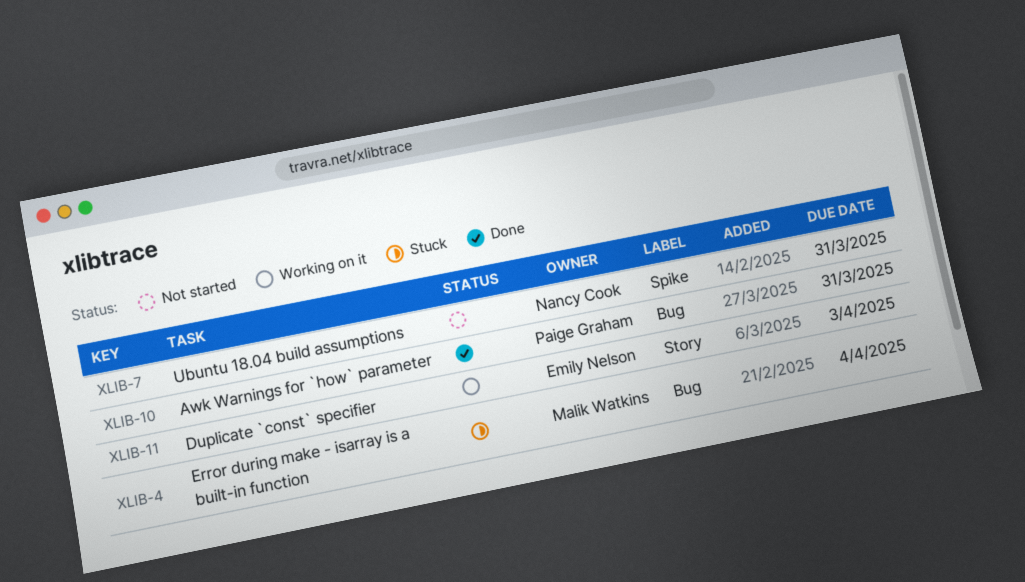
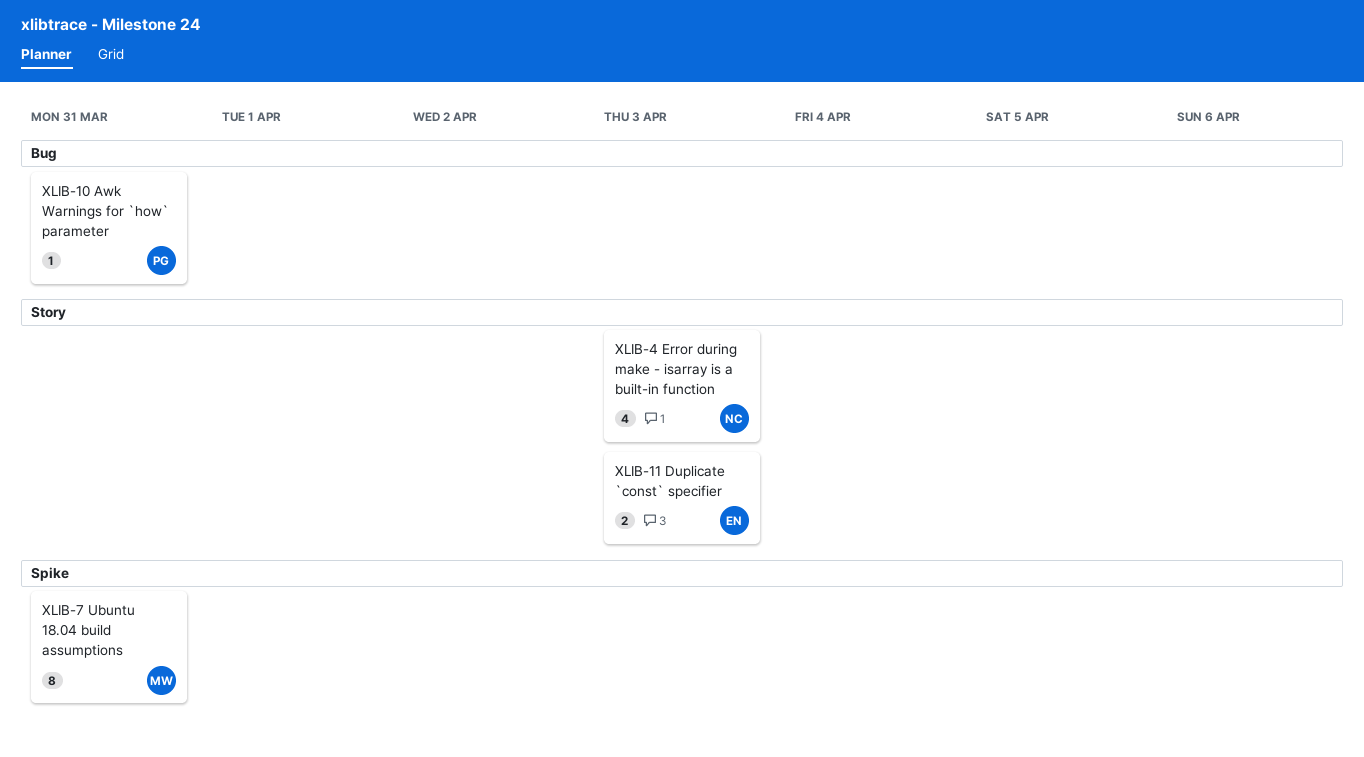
XLIB-4, owner: Malik Watkins -> Nancy Cook
XLIB-4, label: Bug -> Story
XLIB-4, due: Apr 4 -> Apr 3
XLIB-7, owner: Nancy Cook -> Malik Watkins

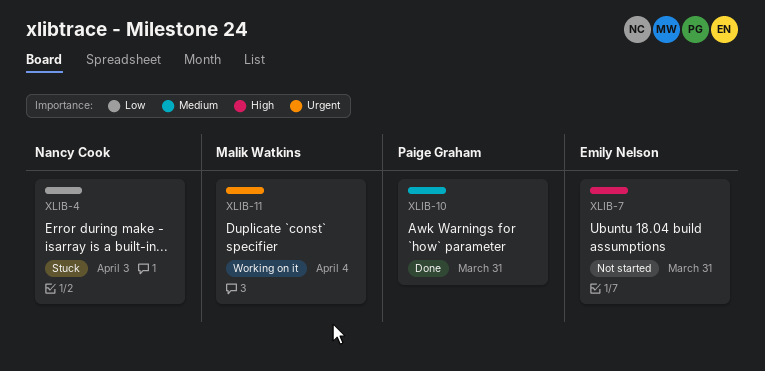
XLIB-7, owner: Malik Watkins -> Emily Nelson
XLIB-11, owner: Emily Nelson -> Malik Watkins
XLIB-11, due: Apr 3 -> Apr 4

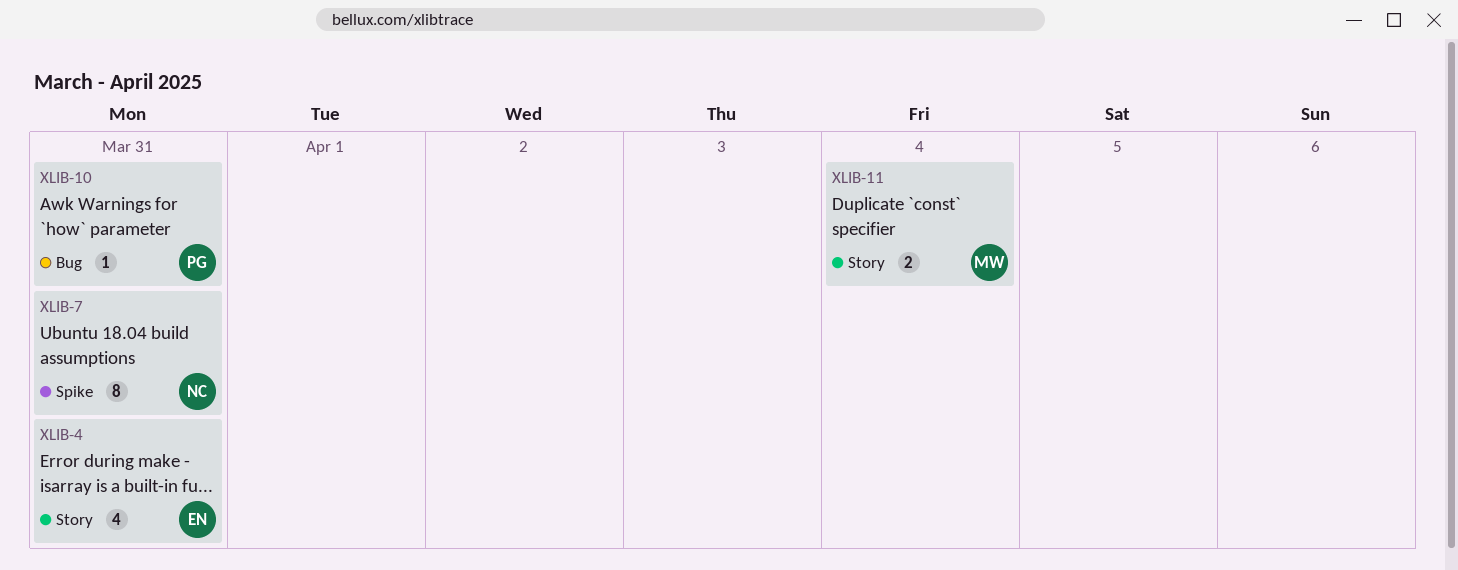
XLIB-4, owner: Nancy Cook -> Emily Nelson
XLIB-4, due: Apr 3 -> Mar 31
XLIB-7, owner: Emily Nelson -> Nancy Cook

